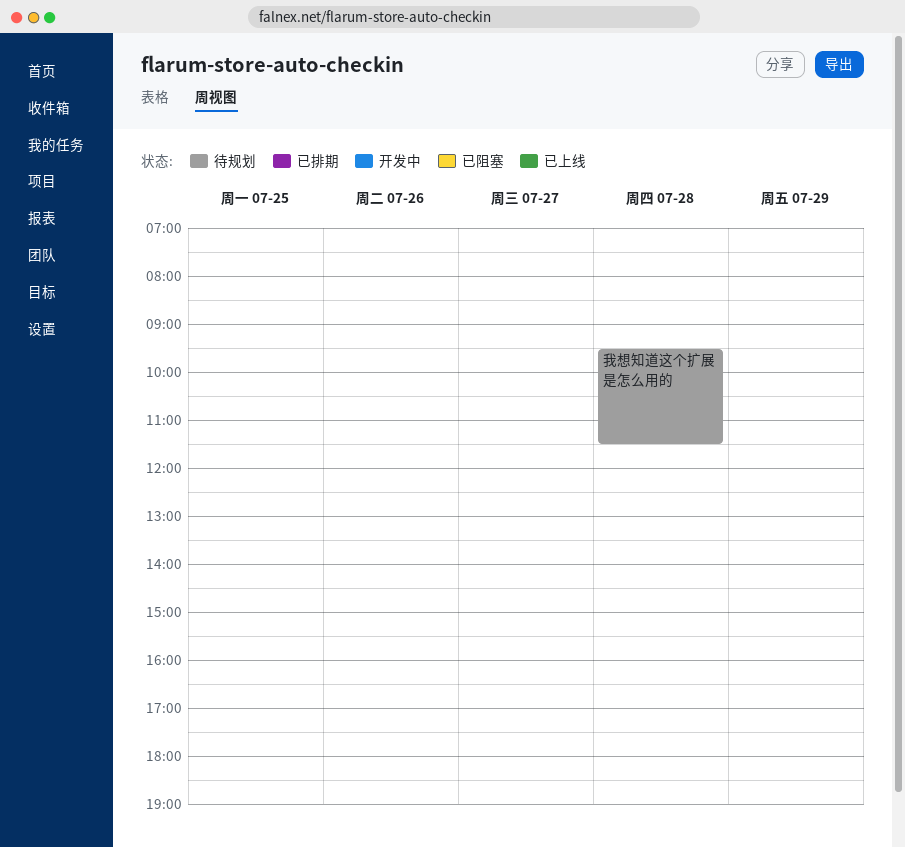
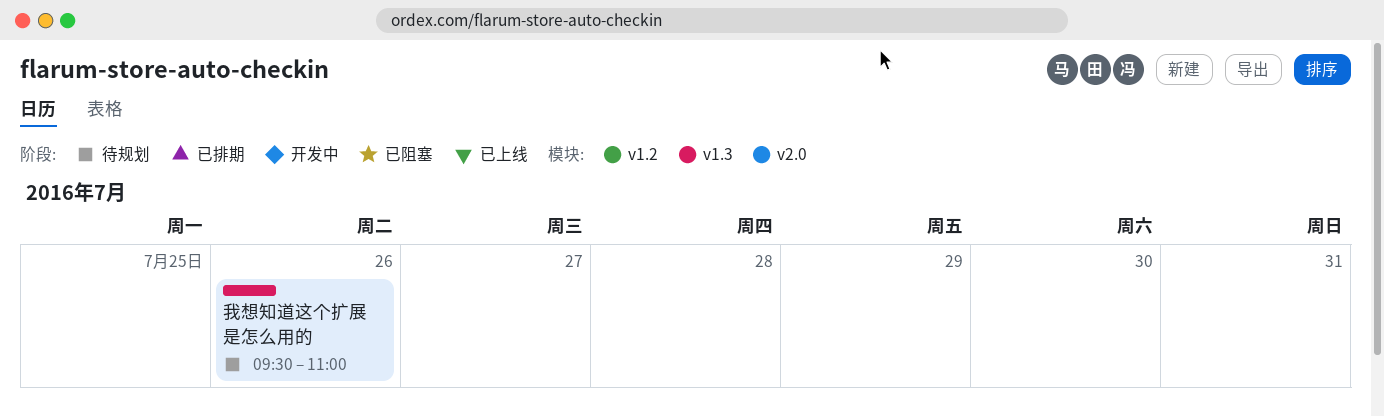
我想知道这个扩展是怎么用的, day: Jul 28 -> Jul 26
我想知道这个扩展是怎么用的, ends: 11:30 -> 11:00

